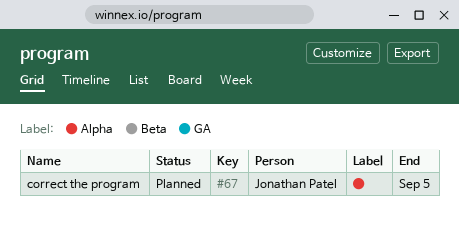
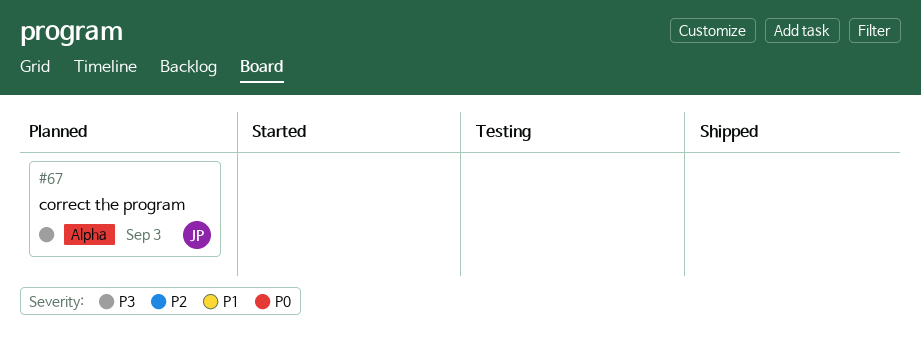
#67, due: Sep 5 -> Sep 3

